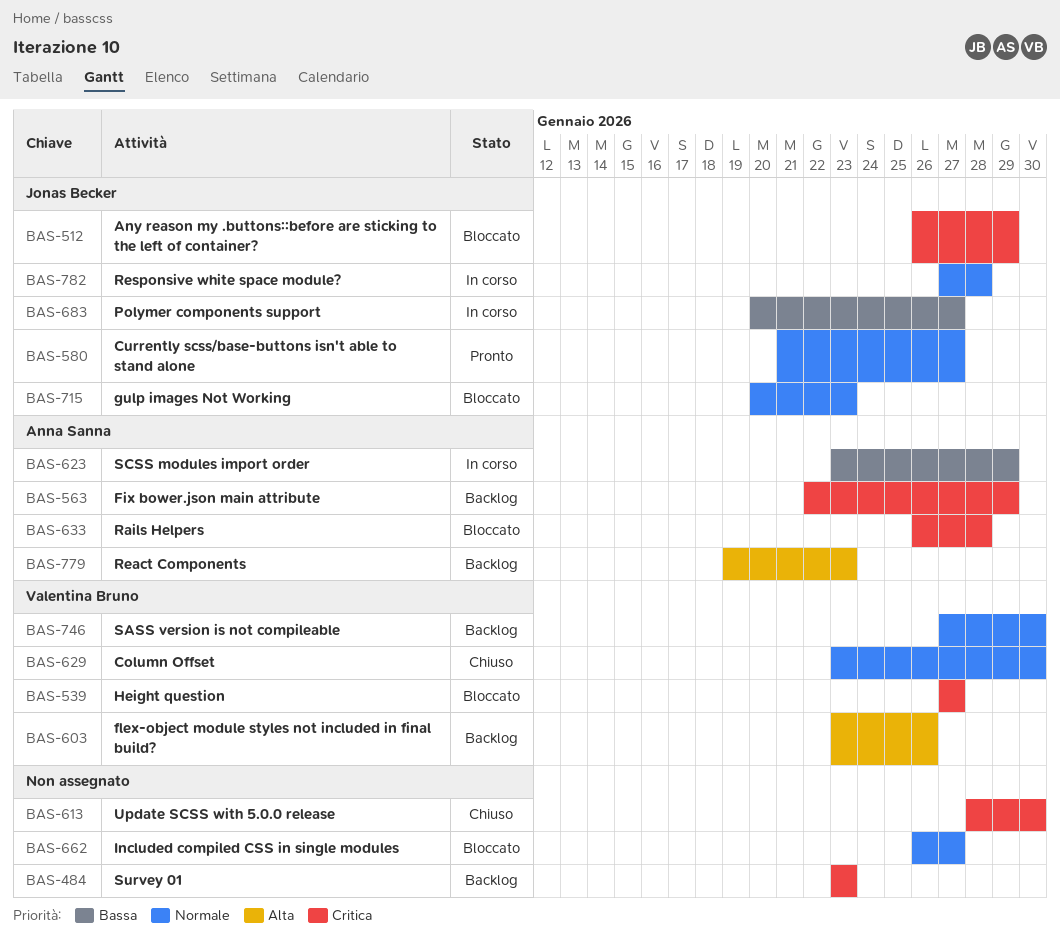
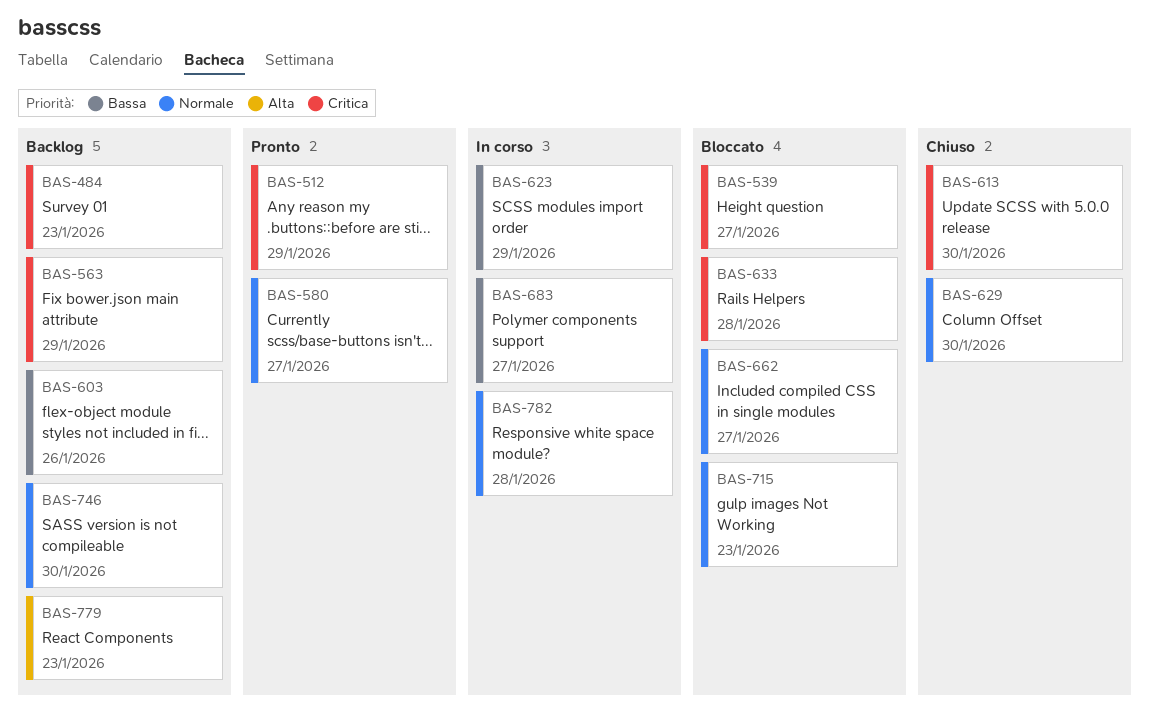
BAS-512, status: Bloccato -> Pronto
BAS-603, priority: Alta -> Bassa

